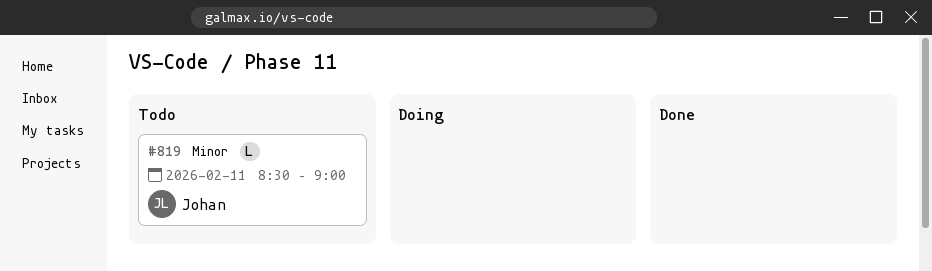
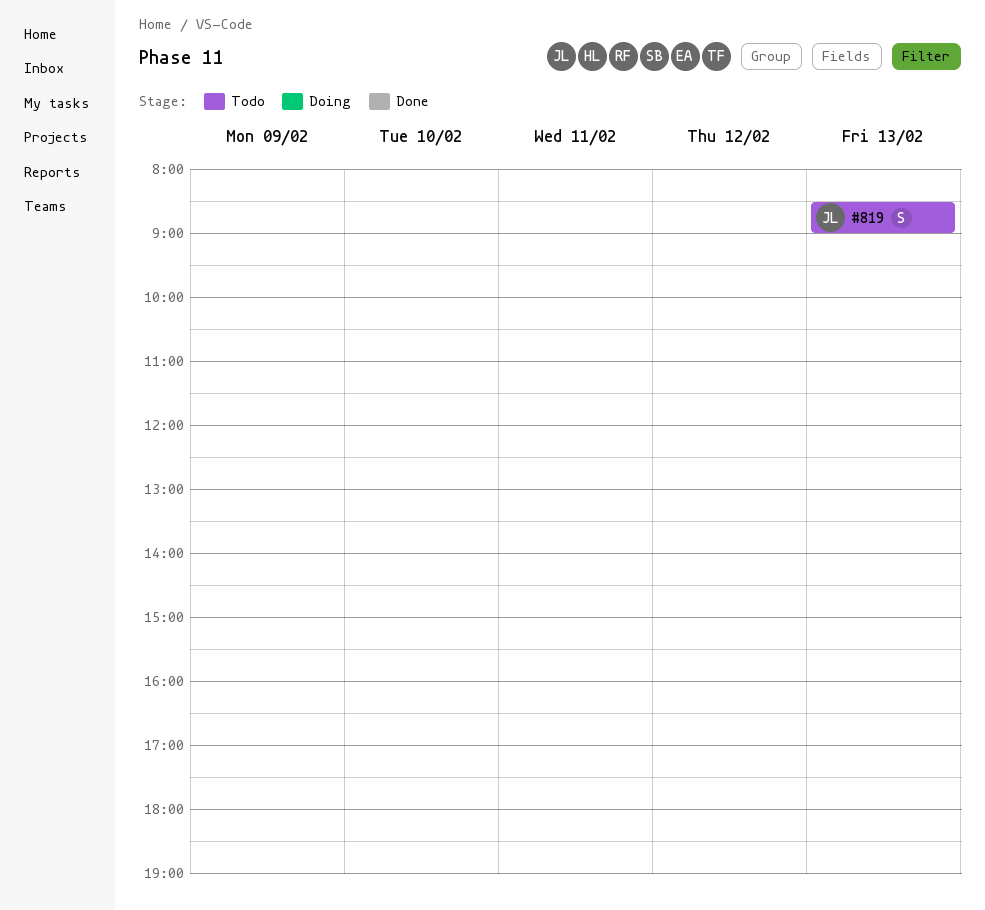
#819, estimate: L -> S
#819, day: Feb 11 -> Feb 13

